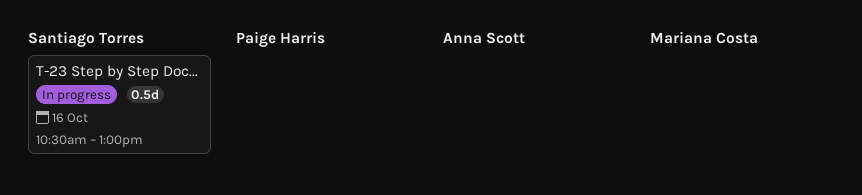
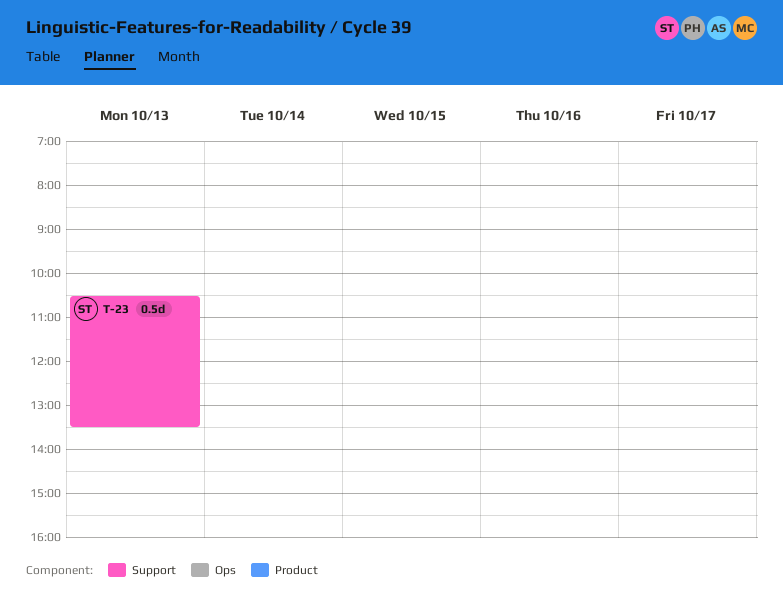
T-23, day: Oct 16 -> Oct 13
T-23, ends: 13:00 -> 13:30

